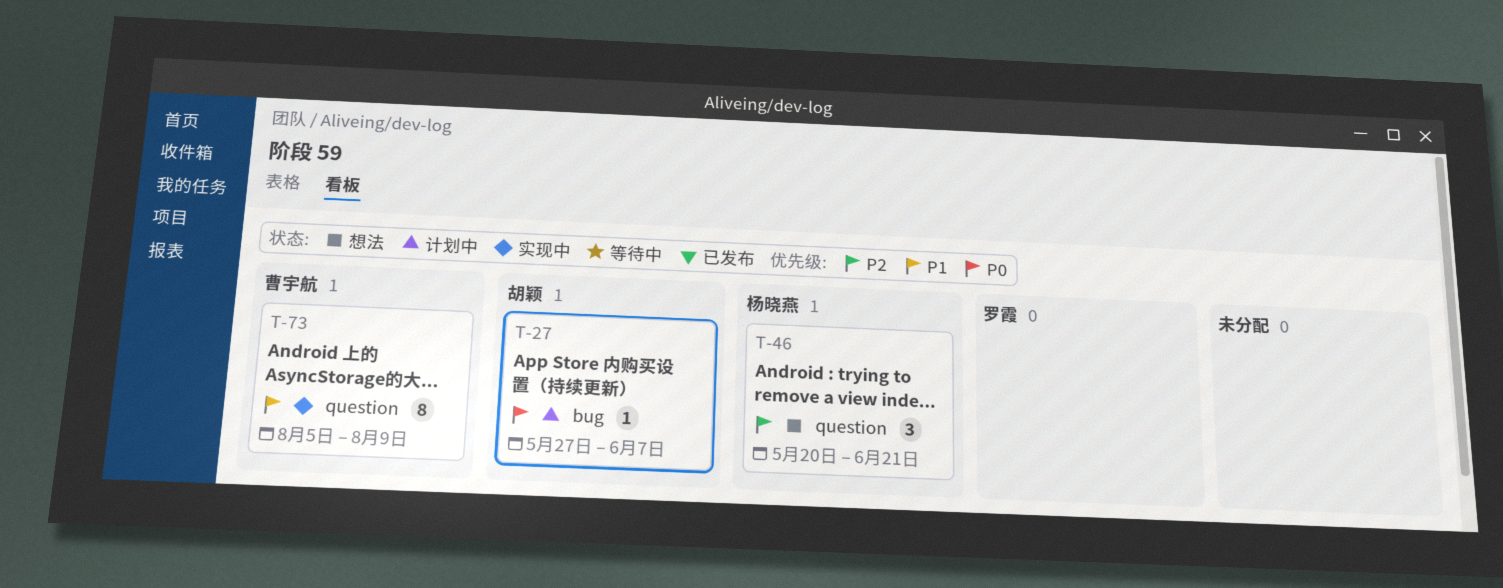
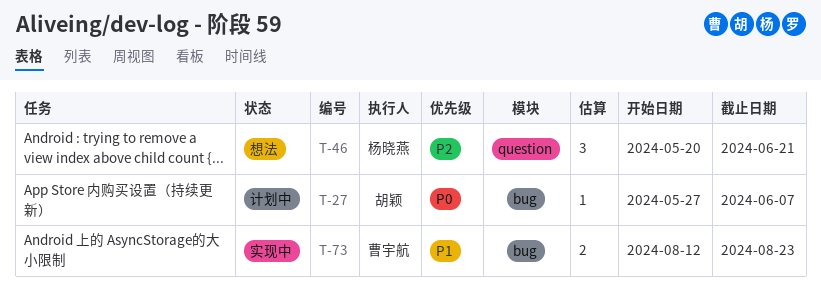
T-73, label: question -> bug
T-73, estimate: 8 -> 2
T-73, start: Aug 5 -> Aug 12
T-73, due: Aug 9 -> Aug 23

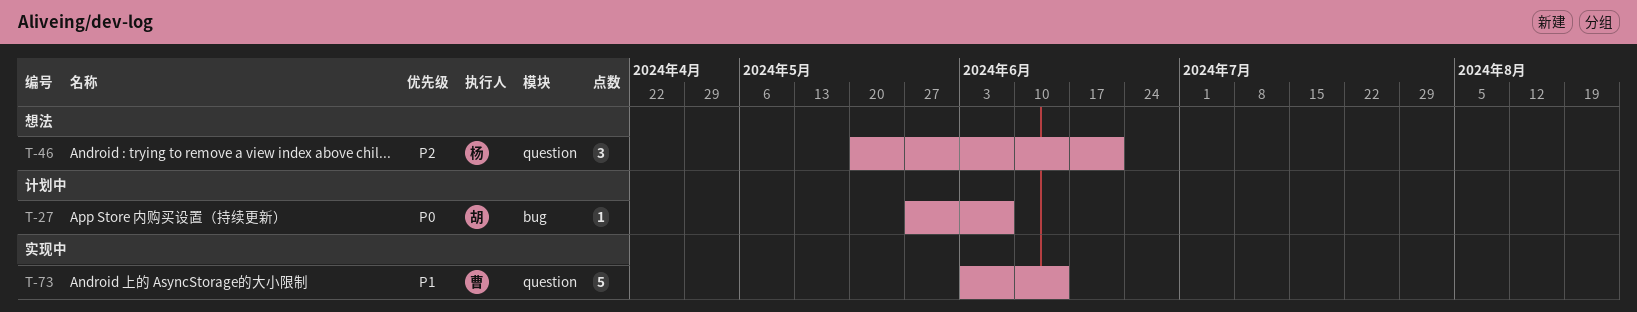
T-73, label: bug -> question
T-73, estimate: 2 -> 5
T-73, start: Aug 12 -> Jun 3
T-73, due: Aug 23 -> Jun 14

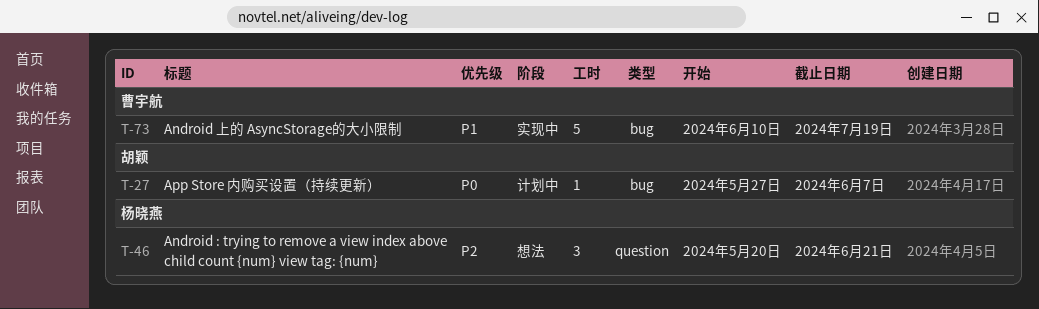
T-73, label: question -> bug
T-73, start: Jun 3 -> Jun 10
T-73, due: Jun 14 -> Jul 19

